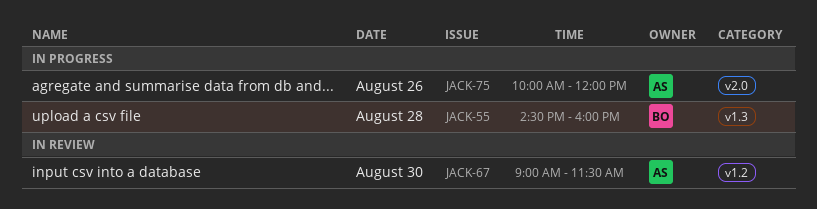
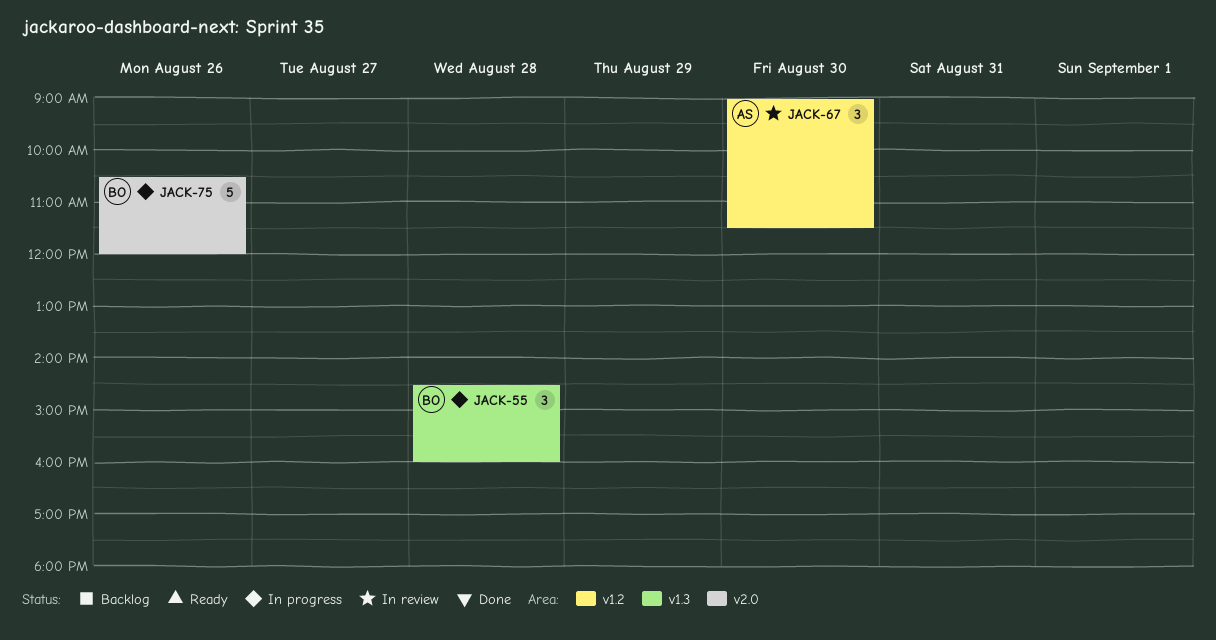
JACK-75, owner: AS -> BO
JACK-75, begins: 10:00 -> 10:30

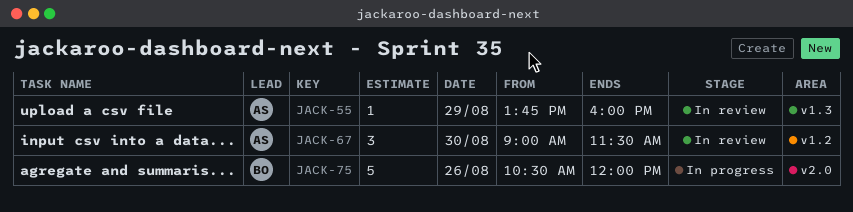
JACK-55, status: In progress -> In review
JACK-55, owner: BO -> AS
JACK-55, estimate: 3 -> 1
JACK-55, day: Aug 28 -> Aug 29
JACK-55, begins: 14:30 -> 13:45

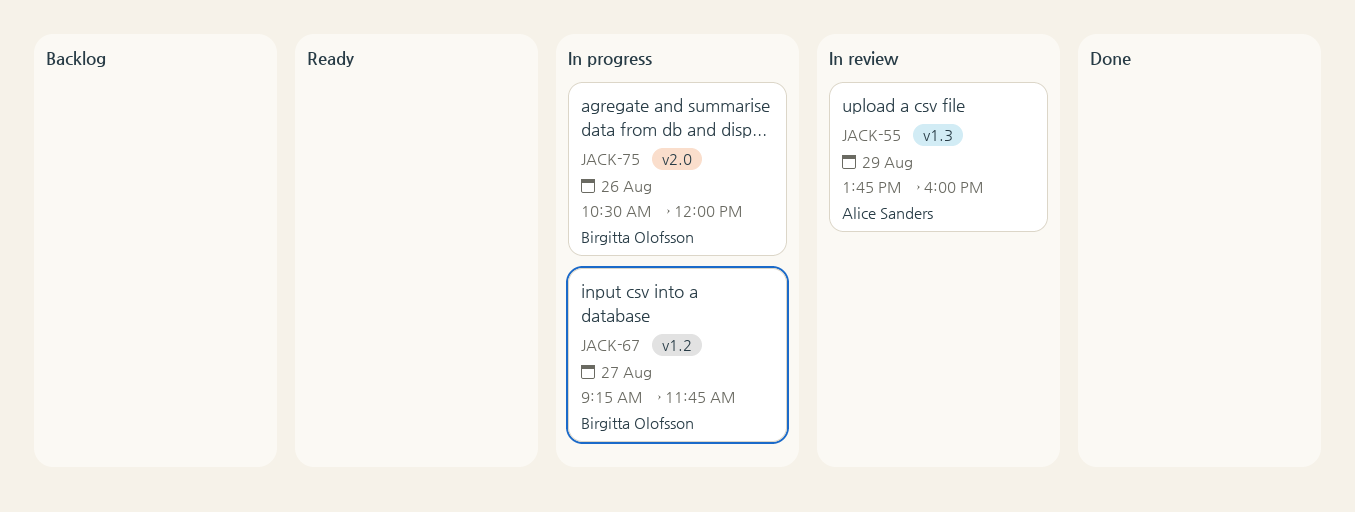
JACK-67, status: In review -> In progress
JACK-67, owner: Alice Sanders -> Birgitta Olofsson
JACK-67, day: Aug 30 -> Aug 27
JACK-67, begins: 09:00 -> 09:15
JACK-67, ends: 11:30 -> 11:45

